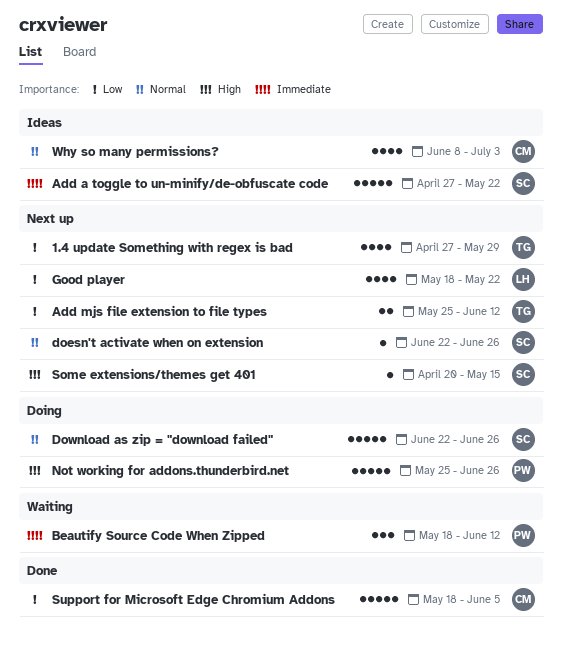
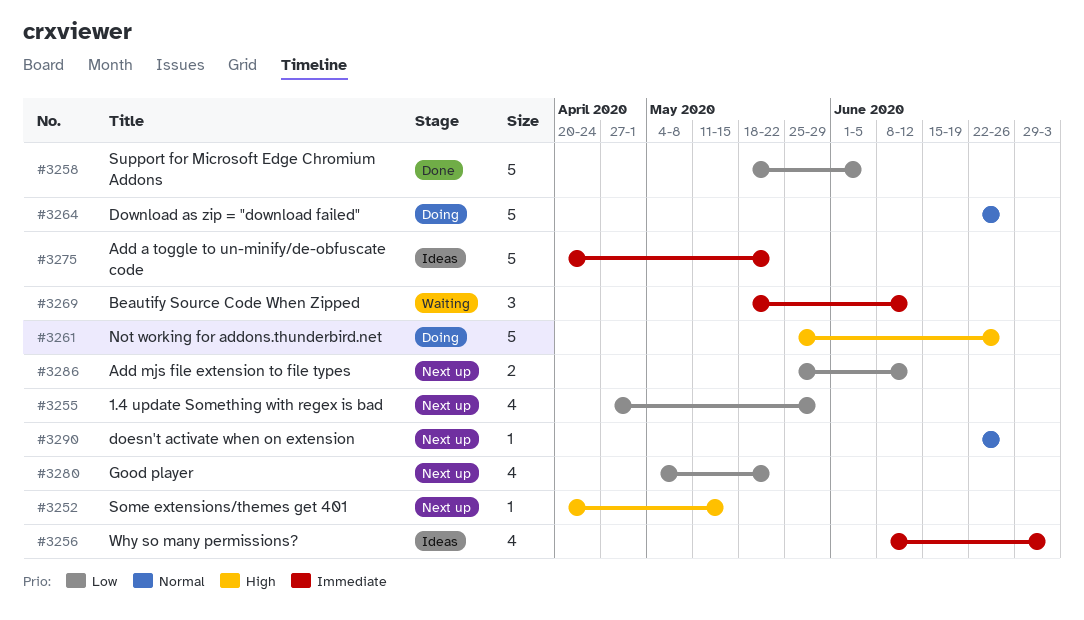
Add a toggle to un-minify/de-obfuscate code, start: Apr 27 -> Apr 20
Good player, start: May 18 -> May 4
Why so many permissions?, priority: Normal -> Immediate

